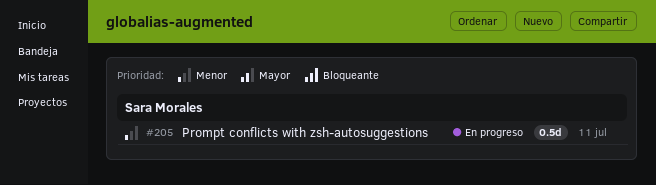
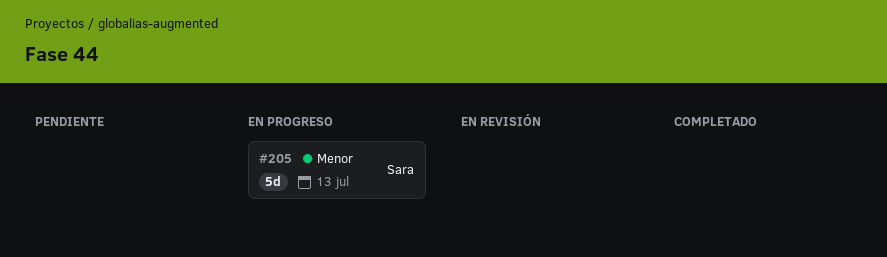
#205, estimate: 0.5d -> 5d
#205, due: Jul 11 -> Jul 13

